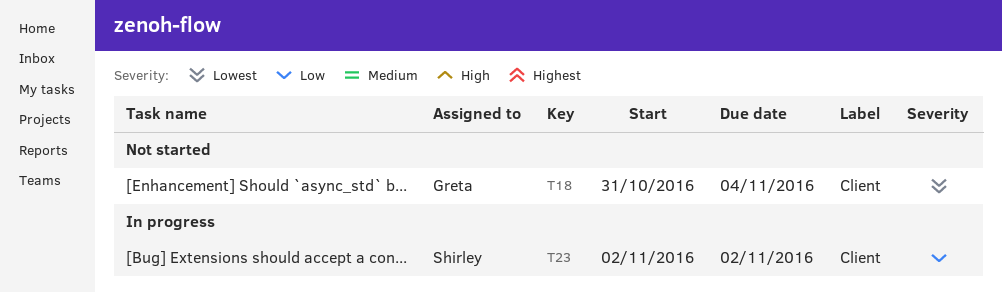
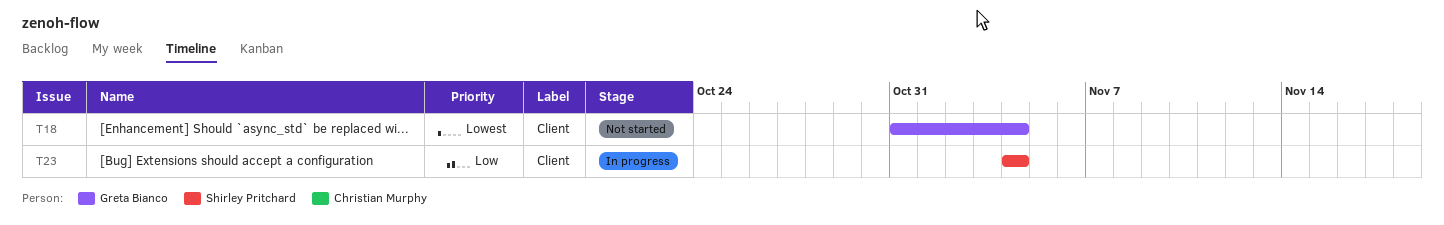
T23, start: Nov 2 -> Nov 4
T23, due: Nov 2 -> Nov 4

